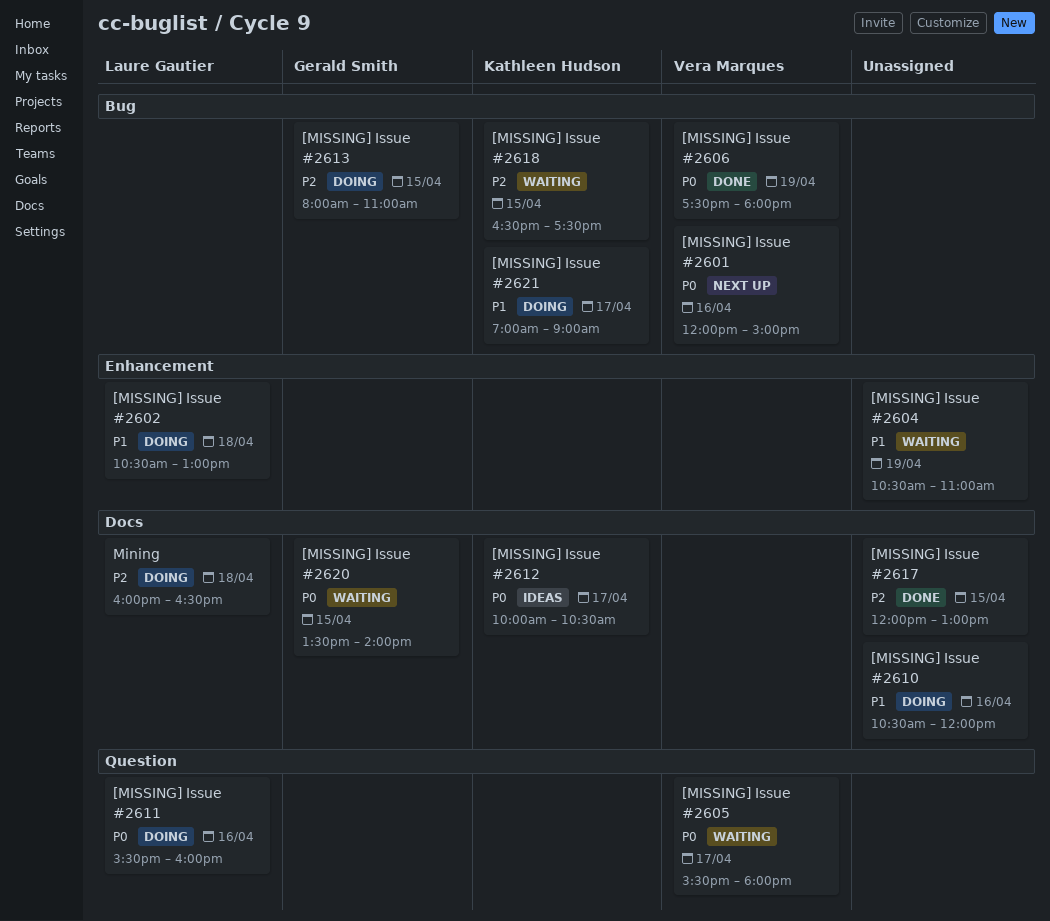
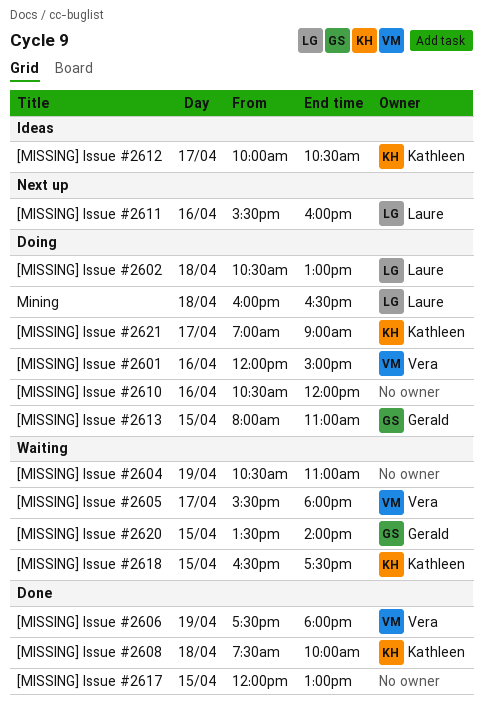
[MISSING] Issue #2601, status: Next up -> Doing
[MISSING] Issue #2608: none -> present
[MISSING] Issue #2611, status: Doing -> Next up

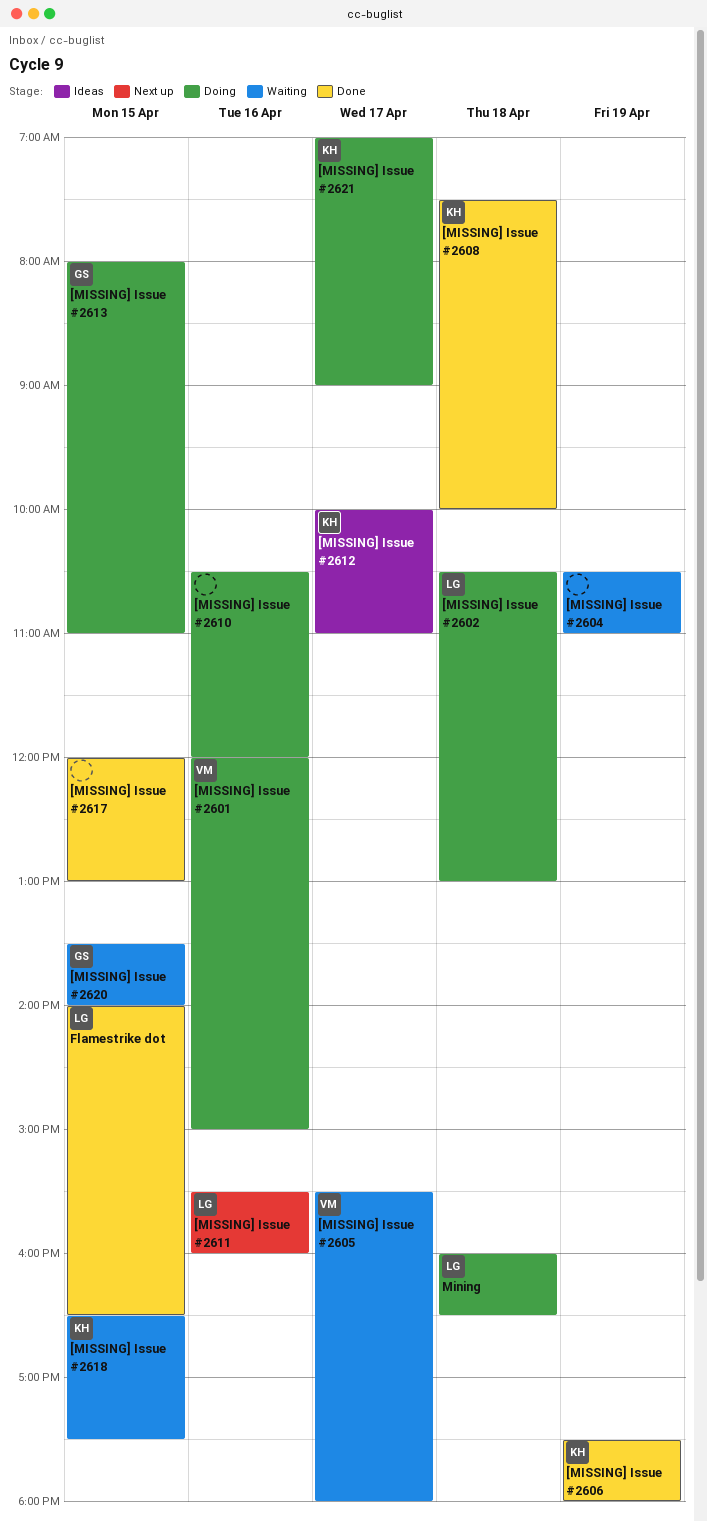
[MISSING] Issue #2606, owner: Vera -> Kathleen
[MISSING] Issue #2612, ends: 10:30 -> 11:00
Flamestrike dot: none -> present

